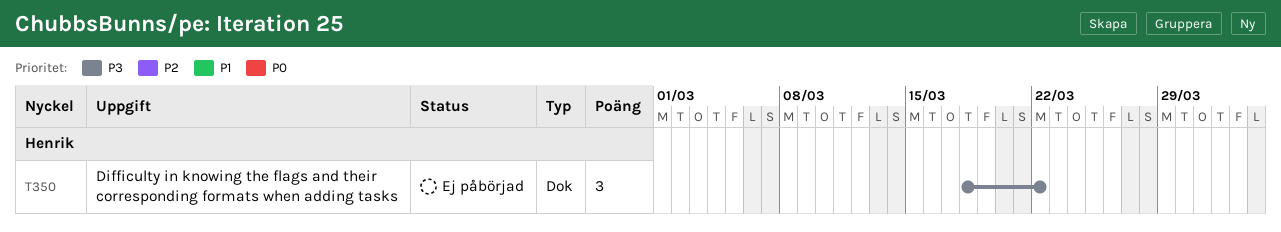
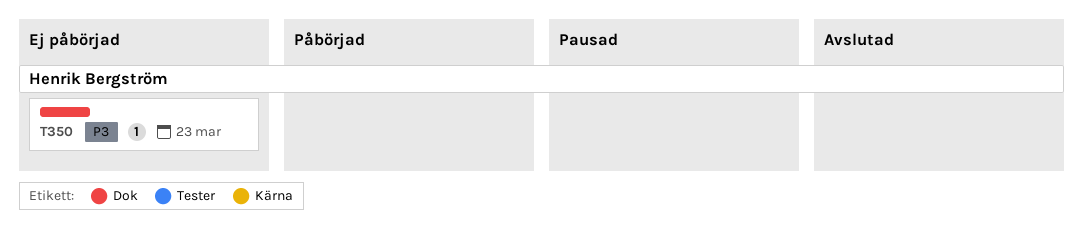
T350, estimate: 3 -> 1
T350, due: Mar 22 -> Mar 23

